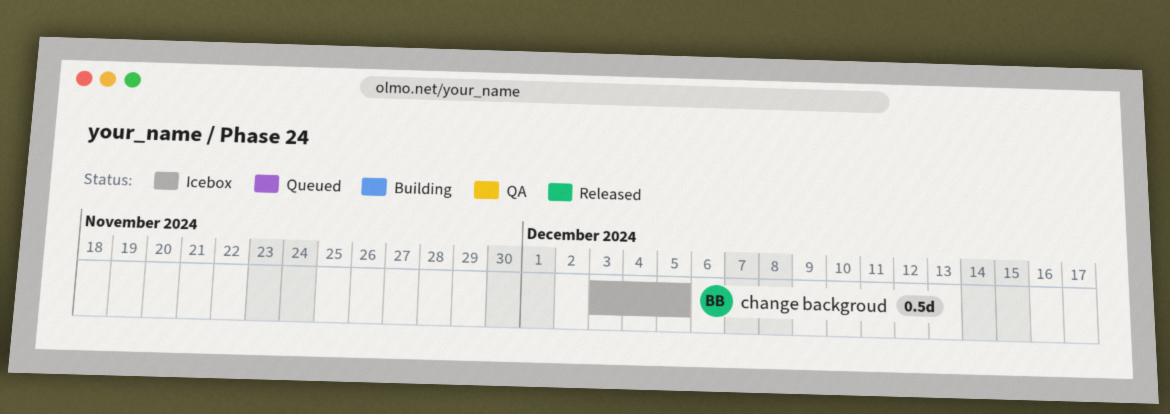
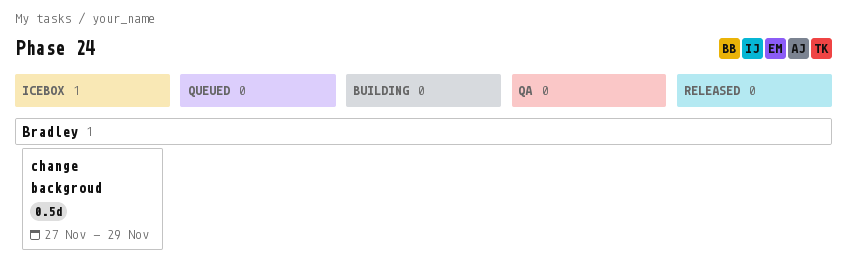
change backgroud, start: Dec 3 -> Nov 27
change backgroud, due: Dec 5 -> Nov 29

